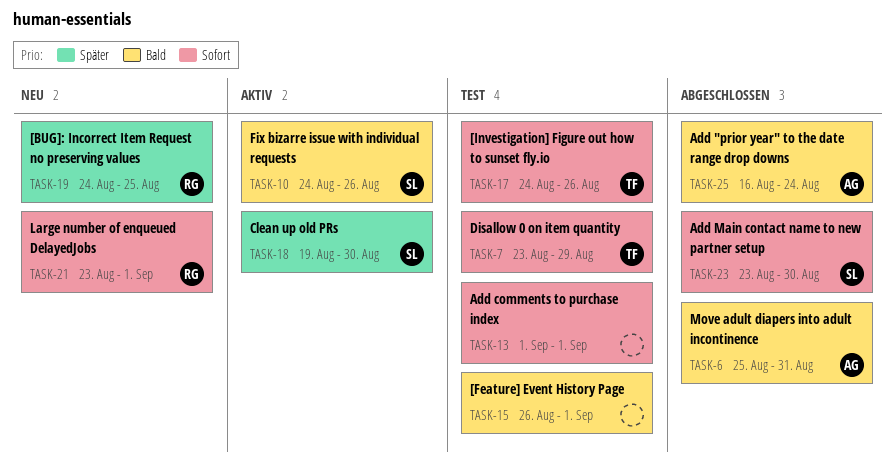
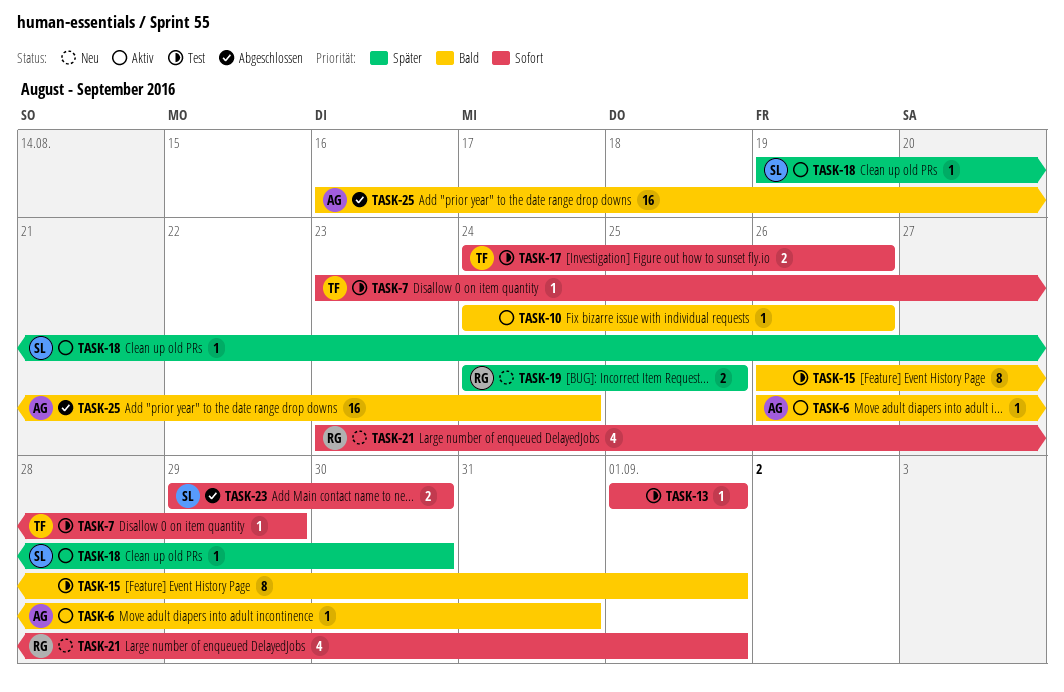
TASK-6, status: Abgeschlossen -> Aktiv
TASK-6, start: Aug 25 -> Aug 26
TASK-10, owner: SL -> none
TASK-23, start: Aug 23 -> Aug 29

